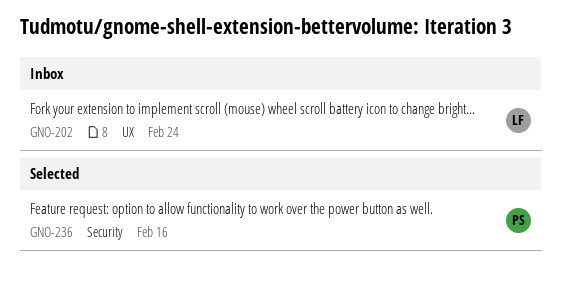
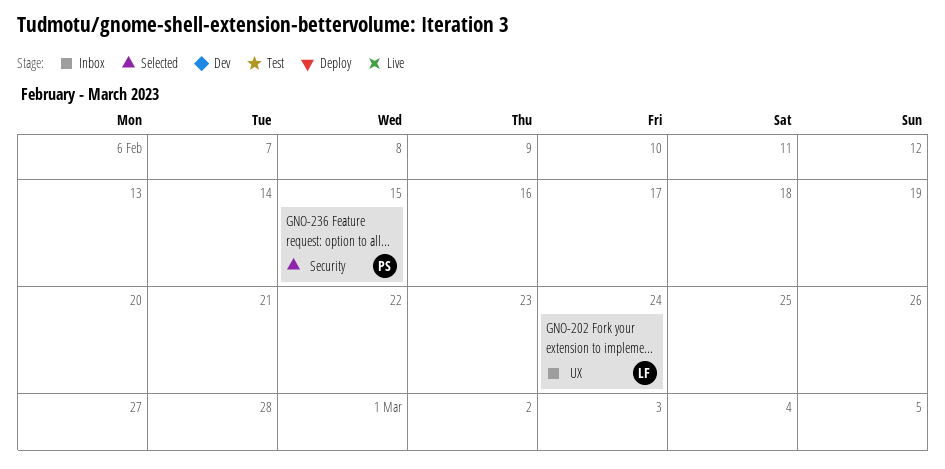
GNO-236, due: Feb 16 -> Feb 15

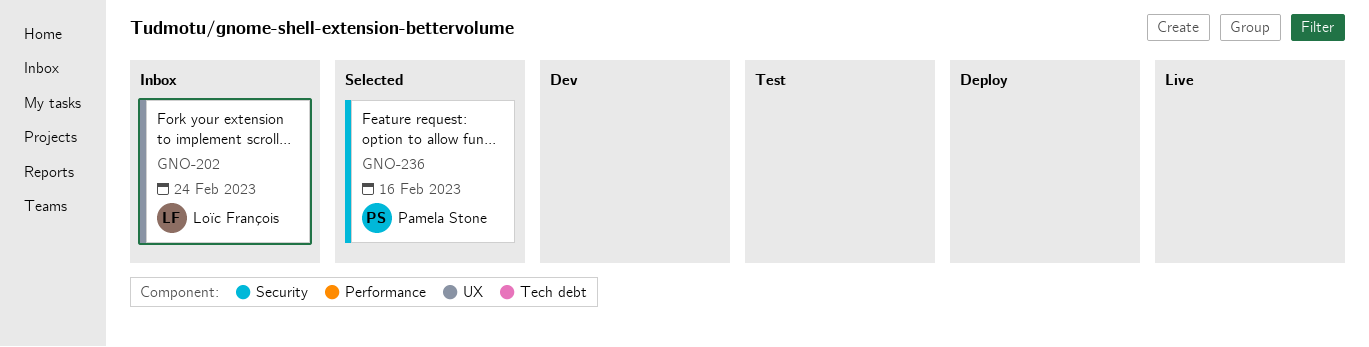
GNO-236, due: Feb 15 -> Feb 16

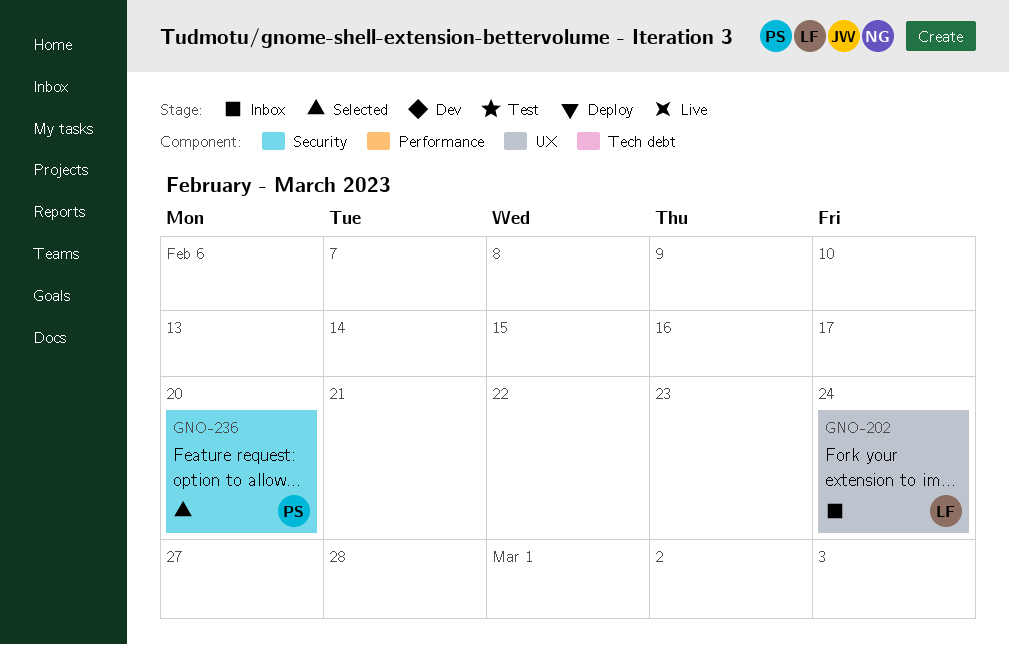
GNO-236, due: Feb 16 -> Feb 20

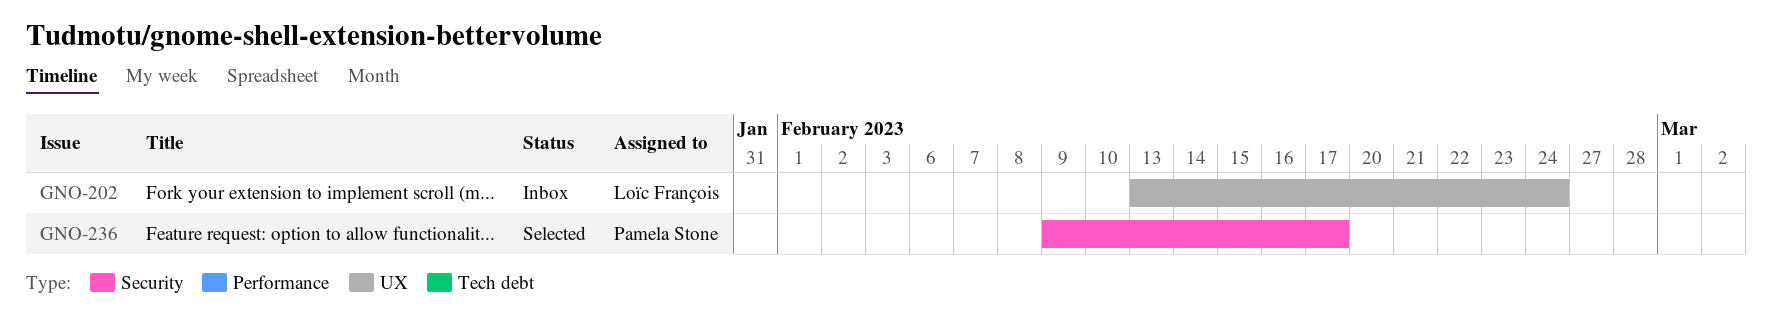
GNO-236, due: Feb 20 -> Feb 17

